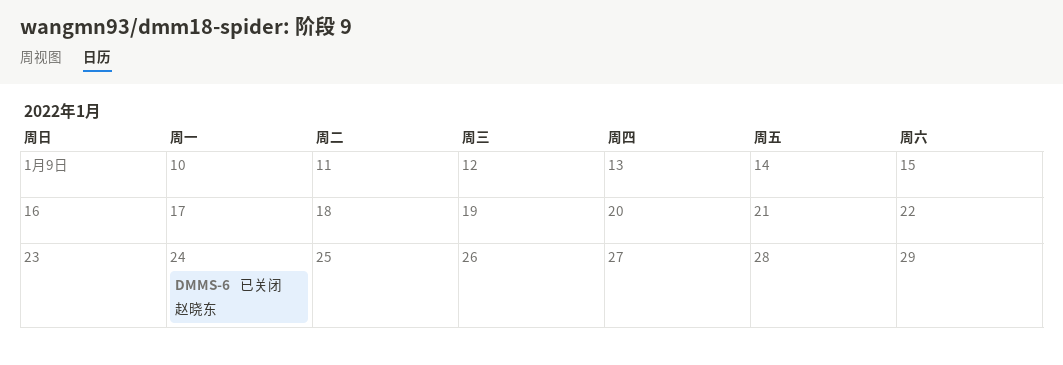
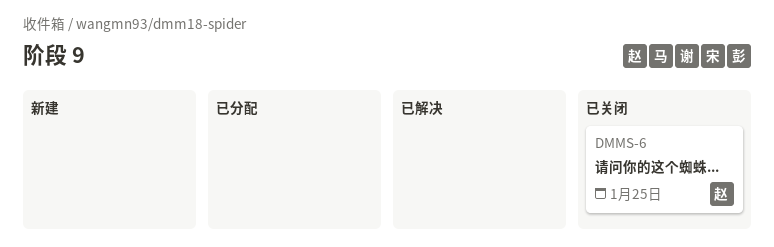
DMMS-6, due: Jan 24 -> Jan 25

